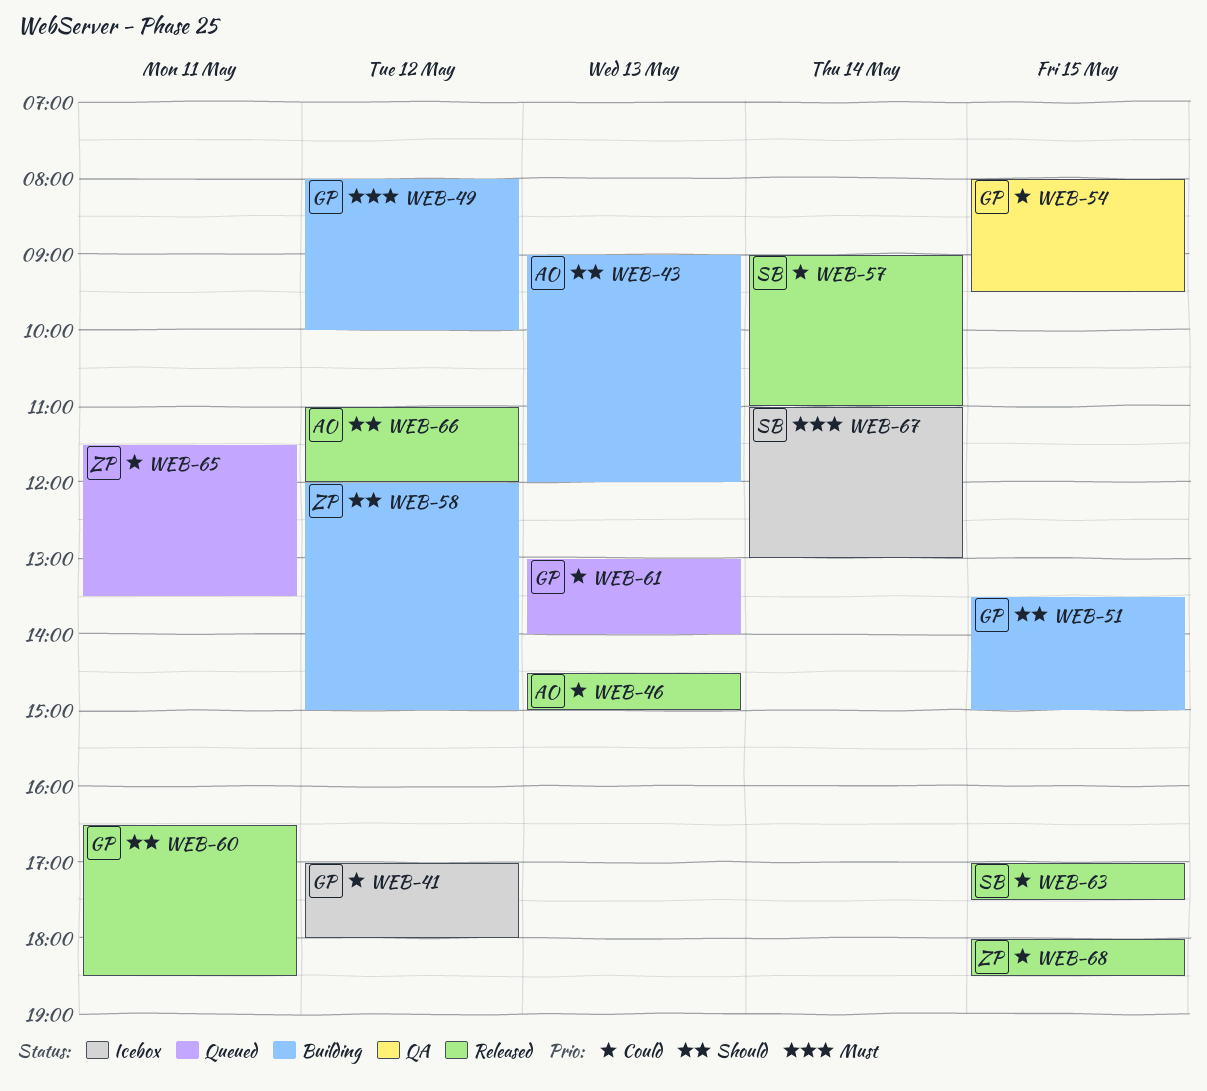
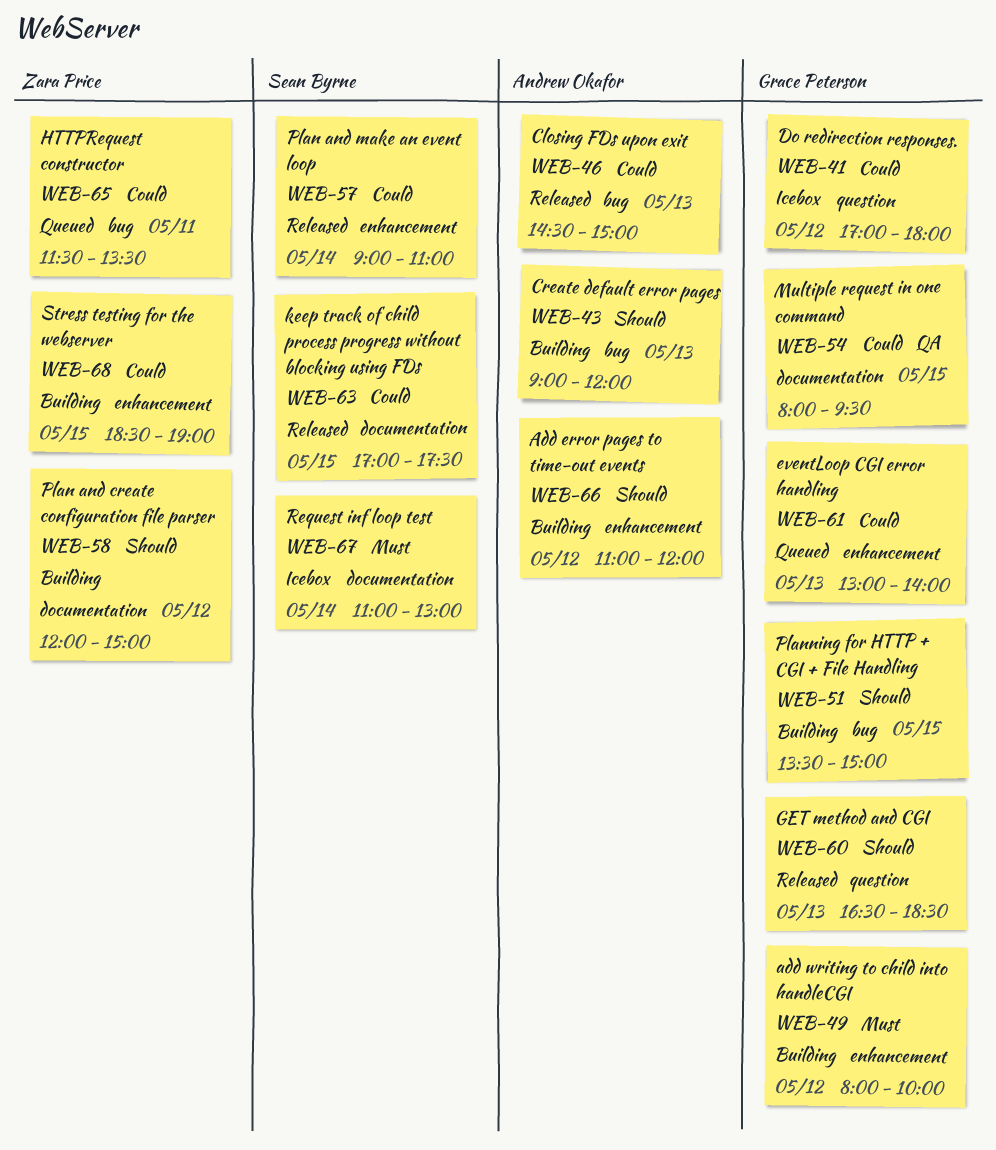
WEB-60, day: May 11 -> May 13
WEB-66, status: Released -> Building
WEB-68, status: Released -> Building
WEB-68, begins: 18:00 -> 18:30
WEB-68, ends: 18:30 -> 19:00

